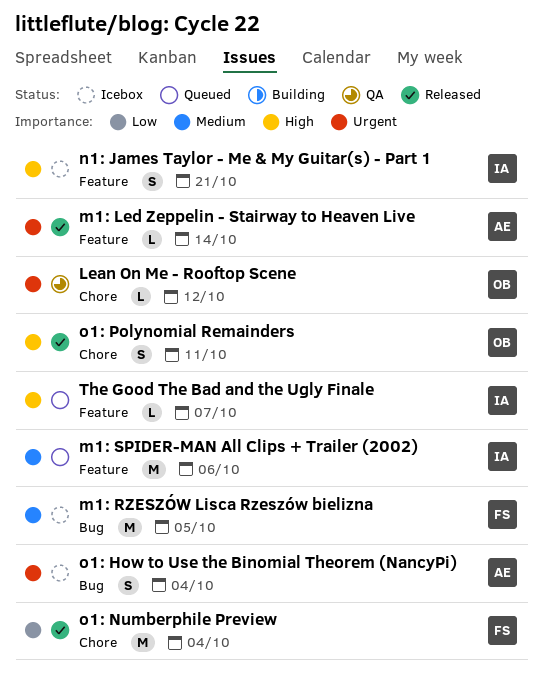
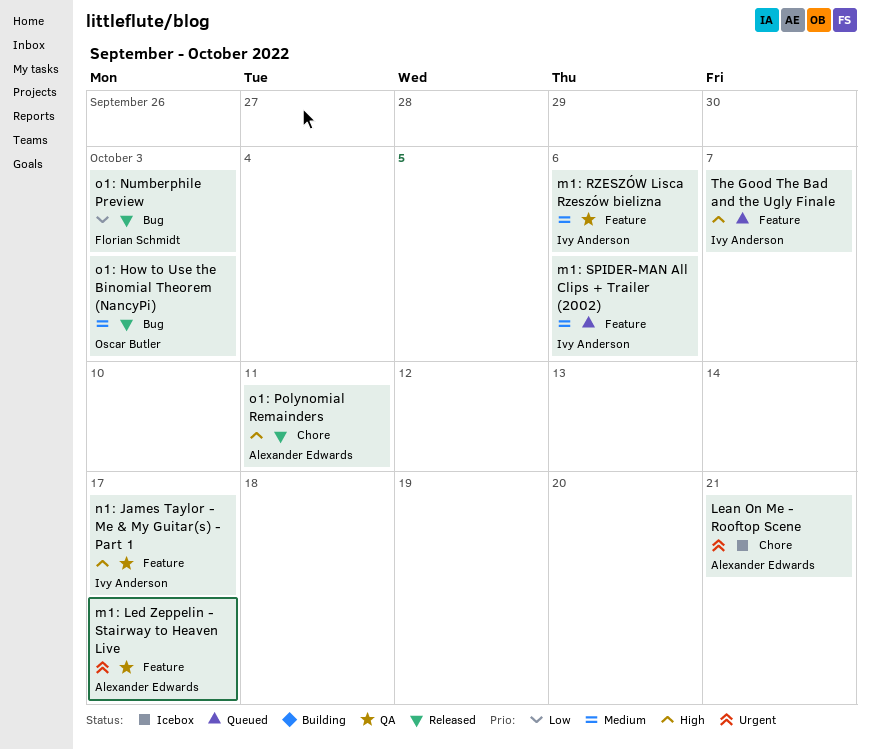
Lean On Me - Rooftop Scene, status: QA -> Icebox
Lean On Me - Rooftop Scene, owner: Oscar Butler -> Alexander Edwards
Lean On Me - Rooftop Scene, due: Oct 12 -> Oct 21
m1: Led Zeppelin - Stairway to Heaven Live, status: Released -> QA
m1: Led Zeppelin - Stairway to Heaven Live, due: Oct 14 -> Oct 17
m1: RZESZÓW Lisca Rzeszów bielizna, status: Icebox -> QA
m1: RZESZÓW Lisca Rzeszów bielizna, owner: Florian Schmidt -> Ivy Anderson
m1: RZESZÓW Lisca Rzeszów bielizna, label: Bug -> Feature
m1: RZESZÓW Lisca Rzeszów bielizna, due: Oct 5 -> Oct 6
n1: James Taylor - Me & My Guitar(s) - Part 1, status: Icebox -> QA
n1: James Taylor - Me & My Guitar(s) - Part 1, due: Oct 21 -> Oct 17
o1: How to Use the Binomial Theorem (NancyPi), status: Icebox -> Released
o1: How to Use the Binomial Theorem (NancyPi), owner: Alexander Edwards -> Oscar Butler
o1: How to Use the Binomial Theorem (NancyPi), priority: Urgent -> Medium
o1: How to Use the Binomial Theorem (NancyPi), due: Oct 4 -> Oct 3
o1: Numberphile Preview, label: Chore -> Bug
o1: Numberphile Preview, due: Oct 4 -> Oct 3
o1: Polynomial Remainders, owner: Oscar Butler -> Alexander Edwards

